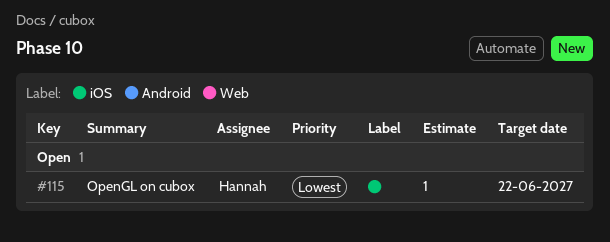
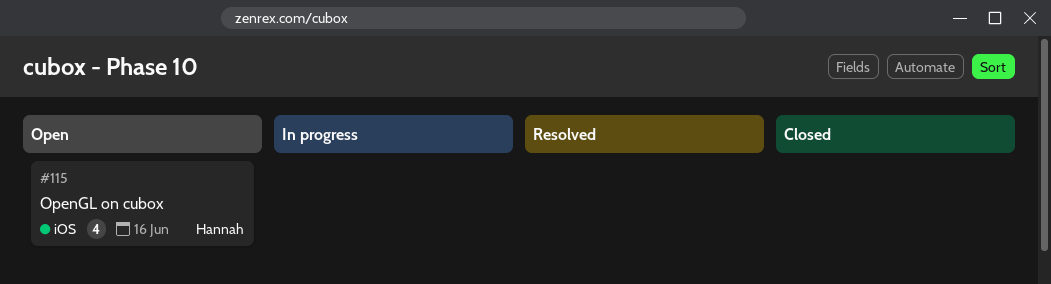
#115, estimate: 1 -> 4
#115, due: Jun 22 -> Jun 16

